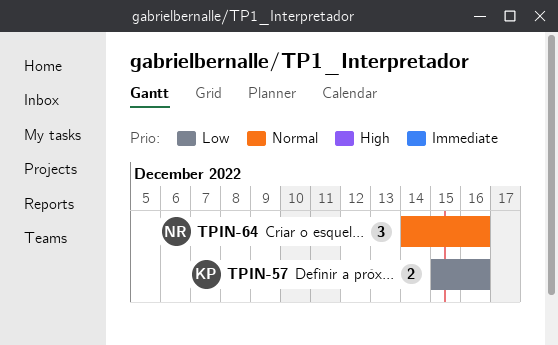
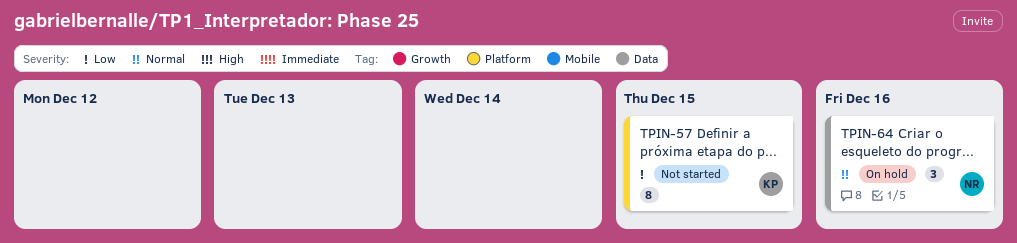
TPIN-57, estimate: 2 -> 8
TPIN-57, due: Dec 16 -> Dec 15

